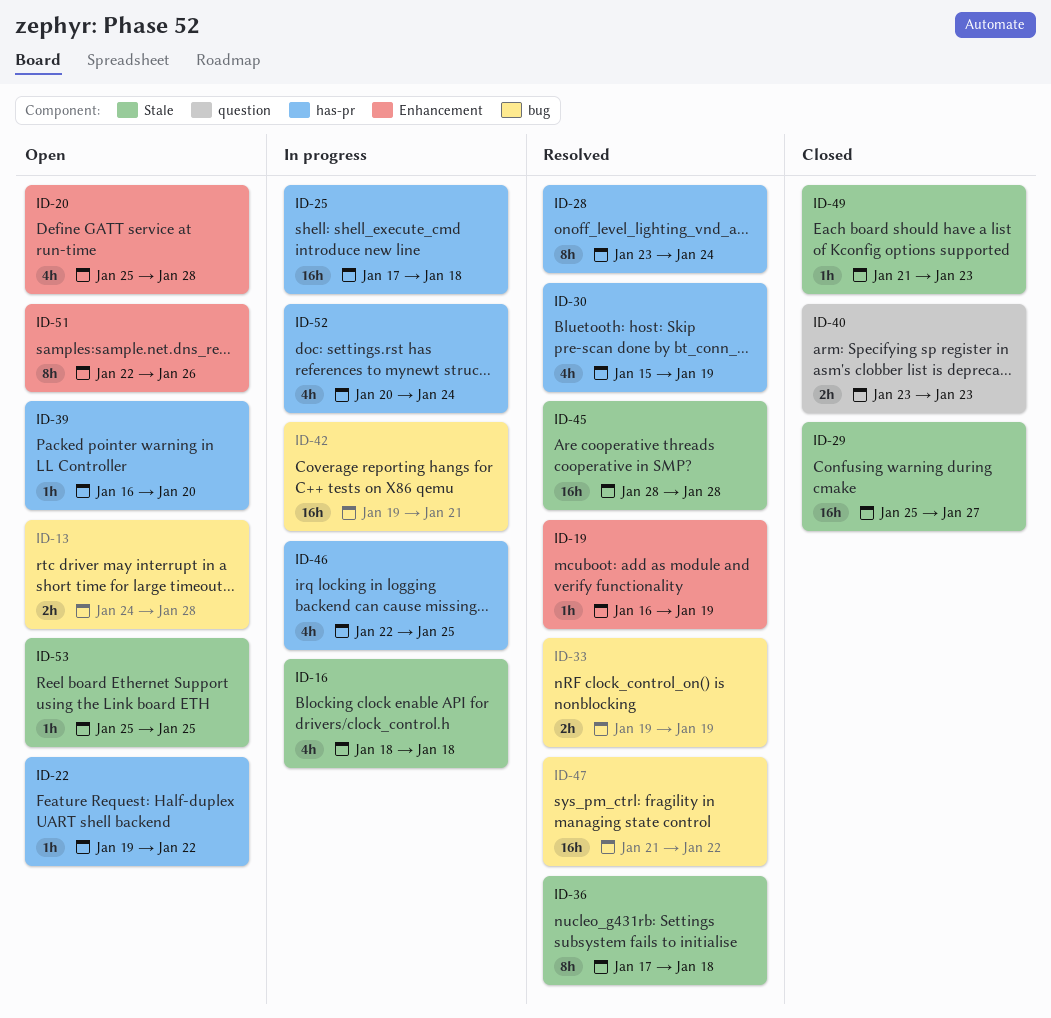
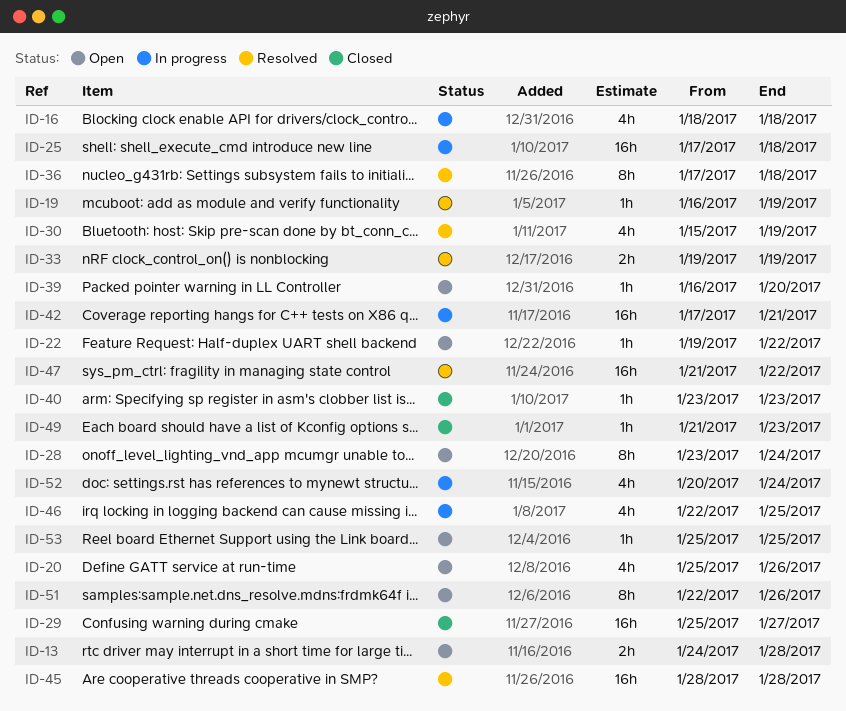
ID-20, due: Jan 28 -> Jan 26
ID-28, status: Resolved -> Open
ID-40, estimate: 2h -> 1h
ID-42, start: Jan 19 -> Jan 17

